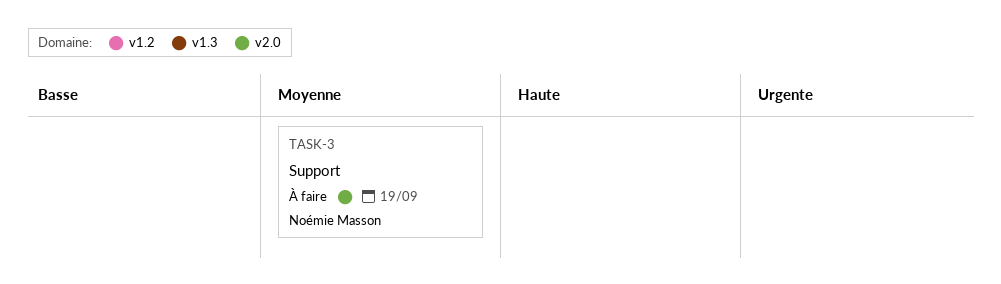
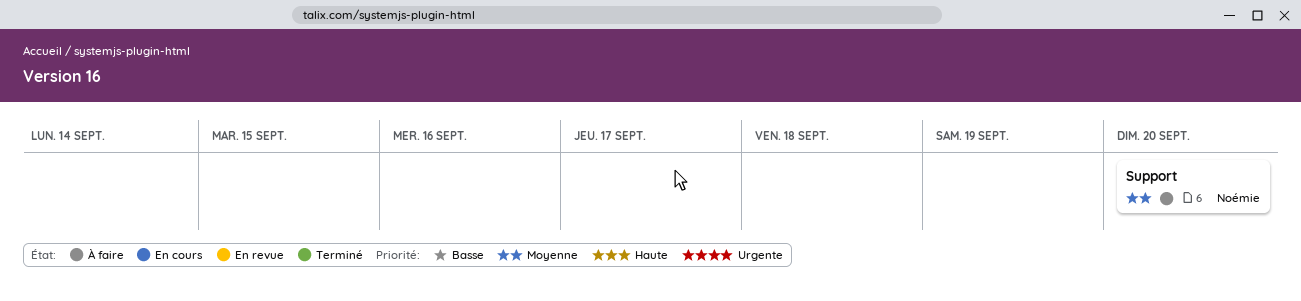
Support, due: Sep 19 -> Sep 20

